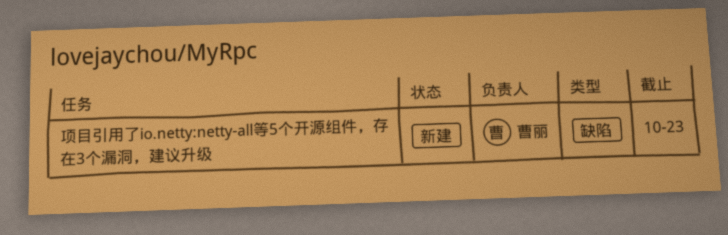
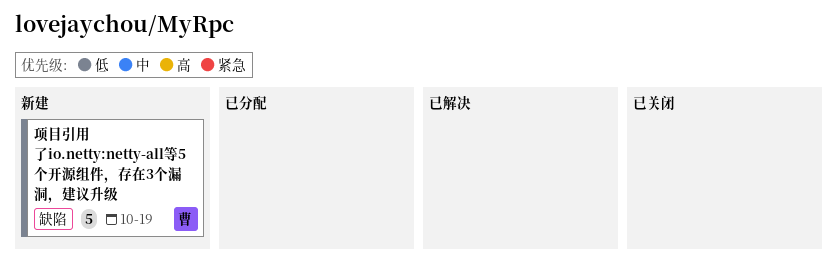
项目引用了io.netty:netty-all等5个开源组件，存在3个漏洞，建议升级, due: Oct 23 -> Oct 19

